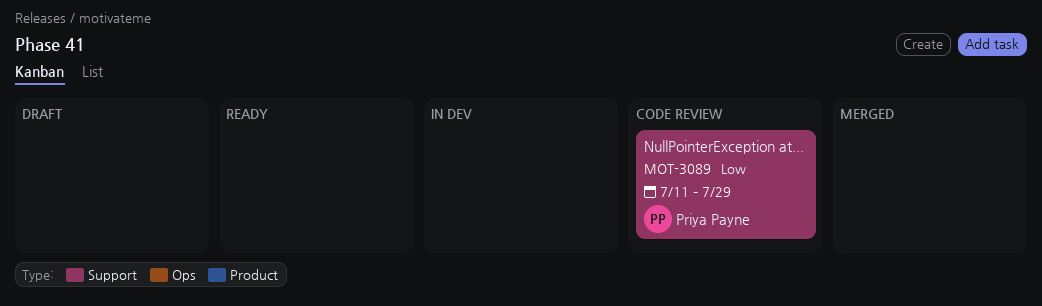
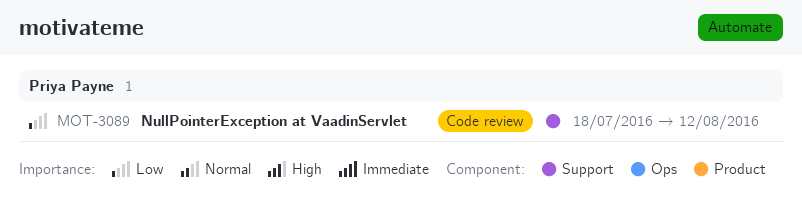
MOT-3089, start: Jul 11 -> Jul 18
MOT-3089, due: Jul 29 -> Aug 12

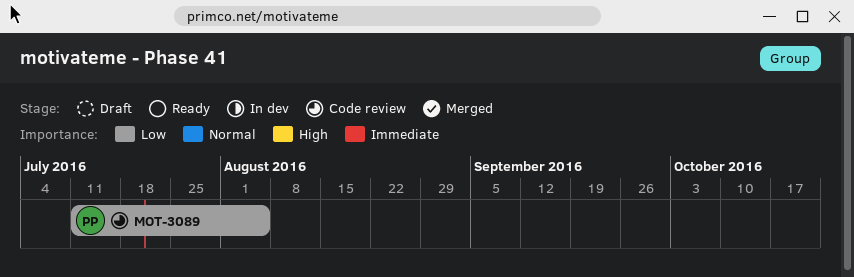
MOT-3089, start: Jul 18 -> Jul 11
MOT-3089, due: Aug 12 -> Aug 5

